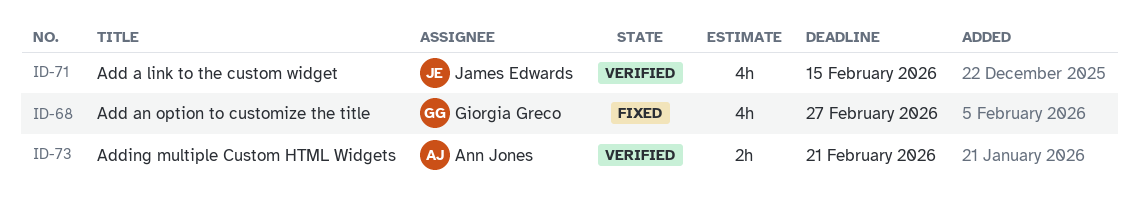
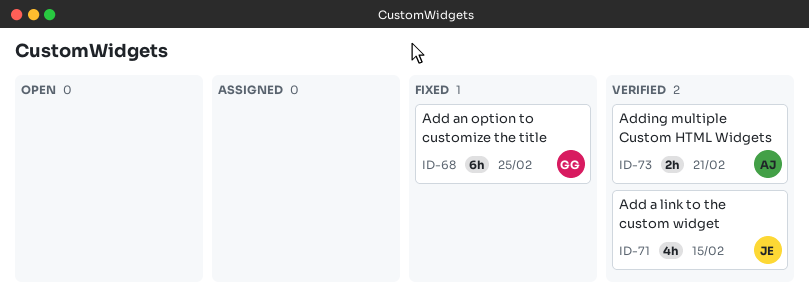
ID-68, estimate: 4h -> 6h
ID-68, due: Feb 27 -> Feb 25

